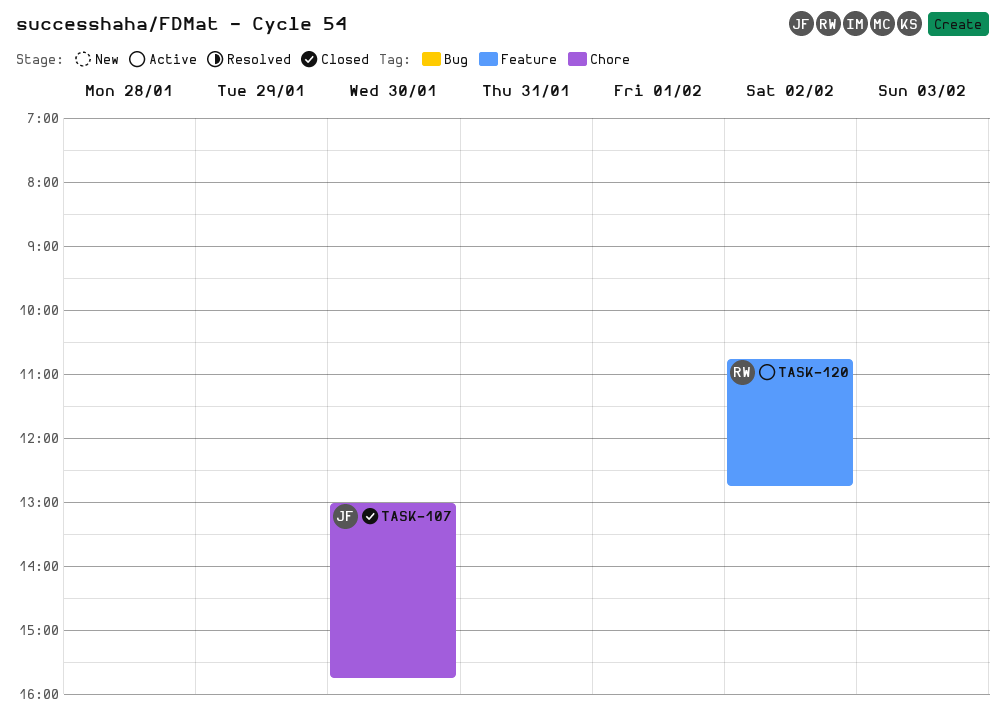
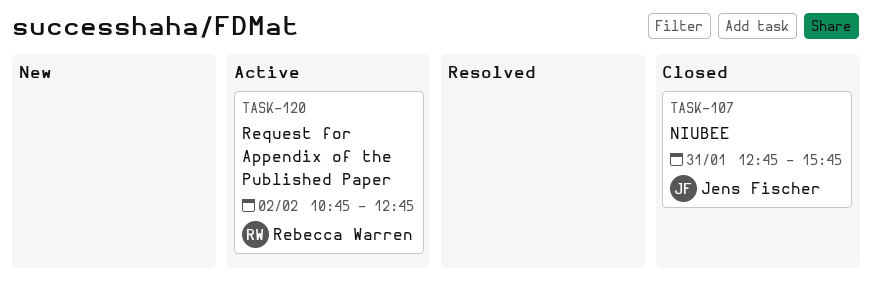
TASK-107, day: Jan 30 -> Jan 31
TASK-107, begins: 13:00 -> 12:45

